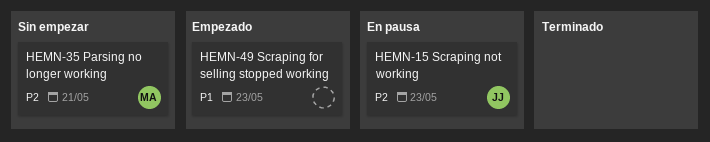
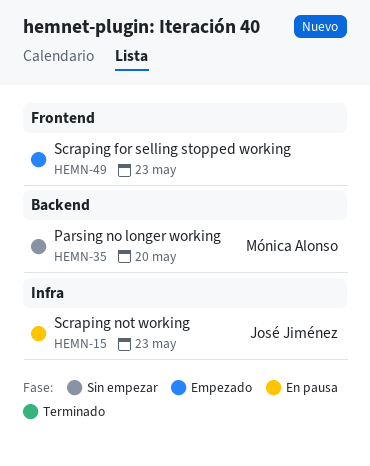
HEMN-35, due: May 21 -> May 20

